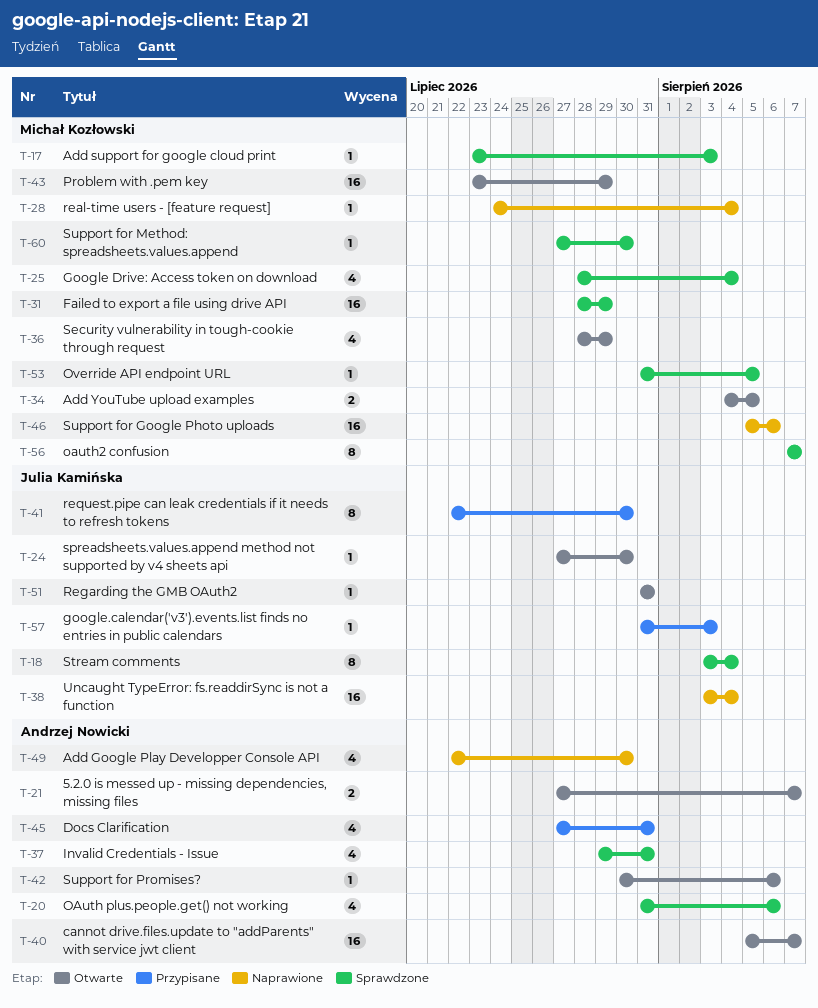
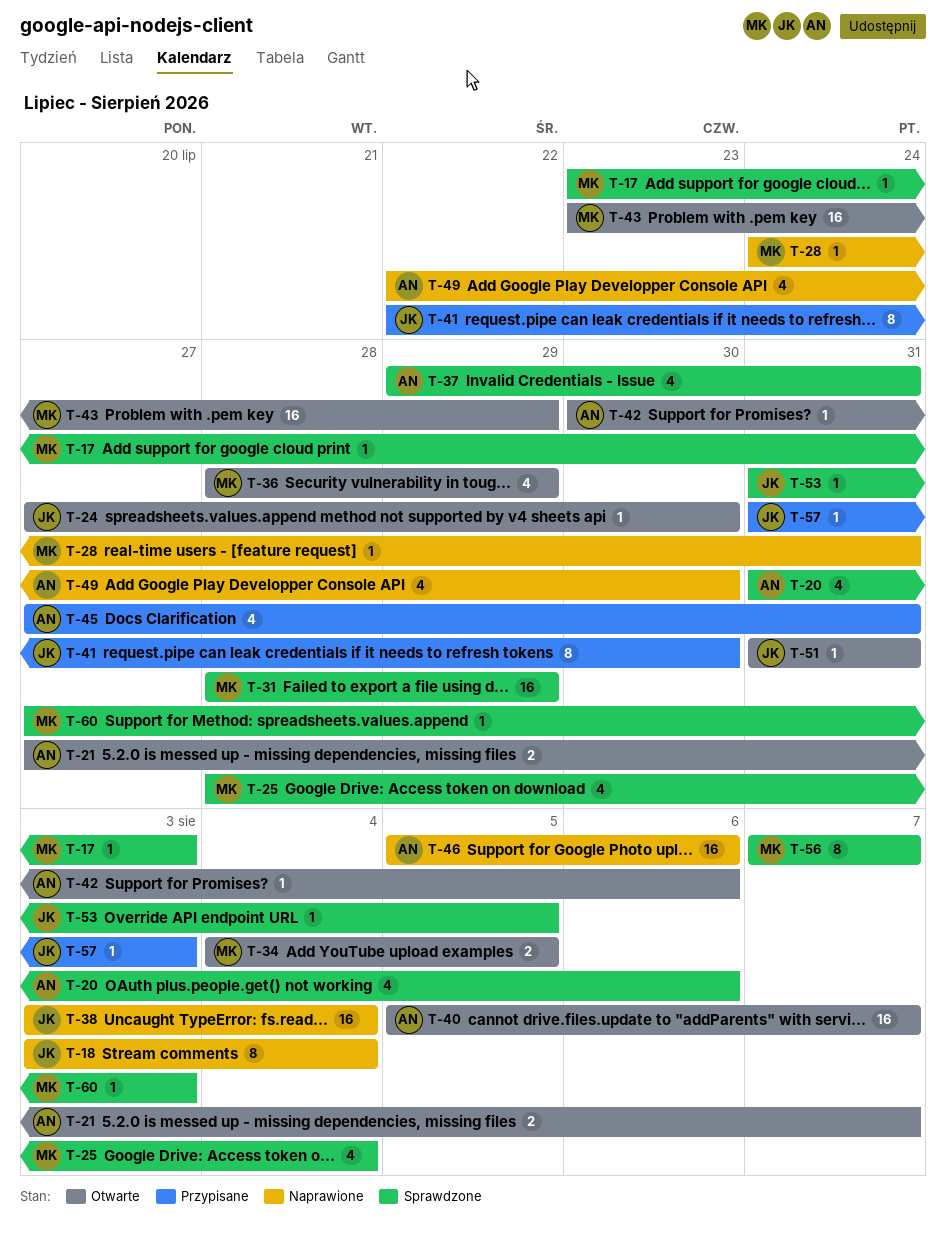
T-18, status: Sprawdzone -> Naprawione
T-28, due: Aug 4 -> Jul 31
T-46, owner: Michał Kozłowski -> Andrzej Nowicki
T-53, owner: Michał Kozłowski -> Julia Kamińska
T-60, due: Jul 30 -> Aug 3

